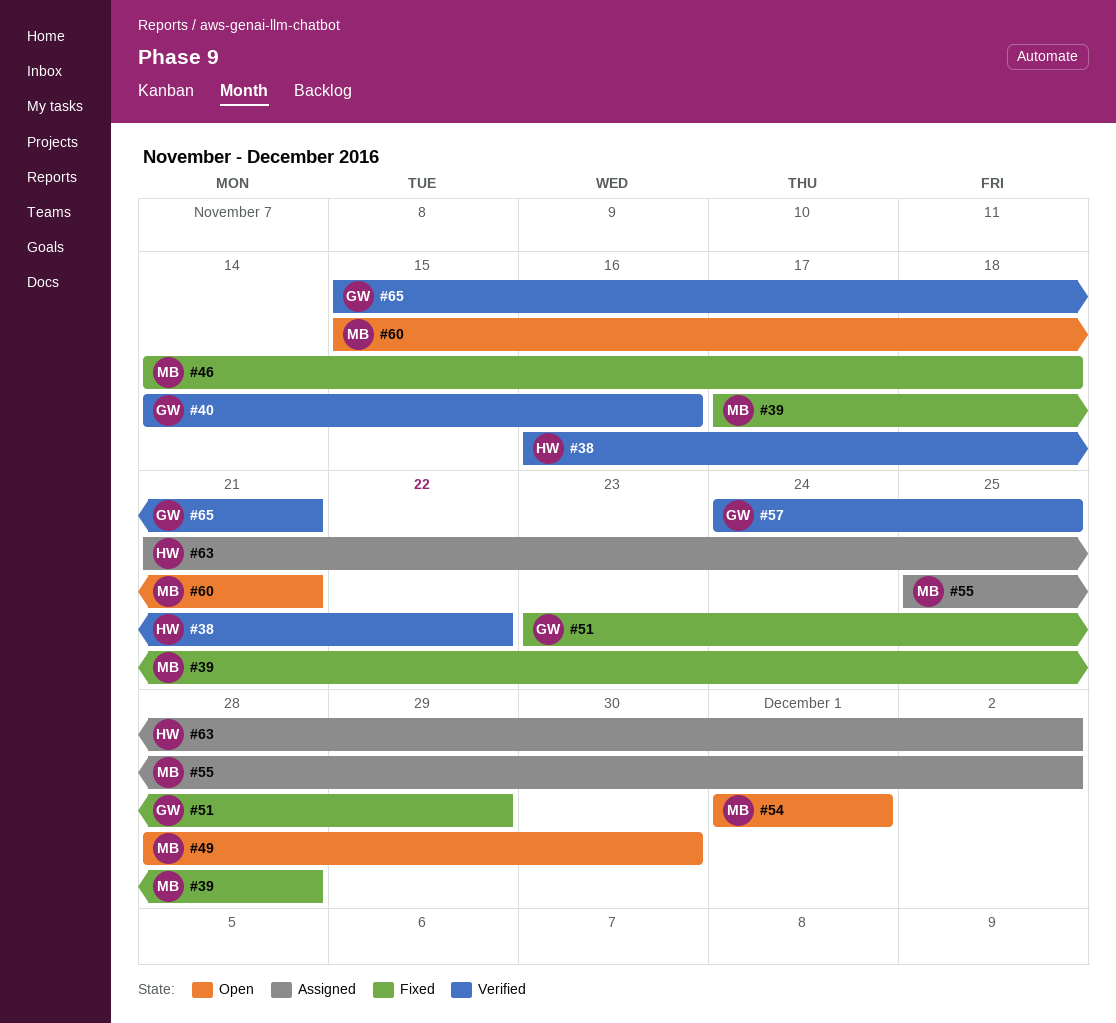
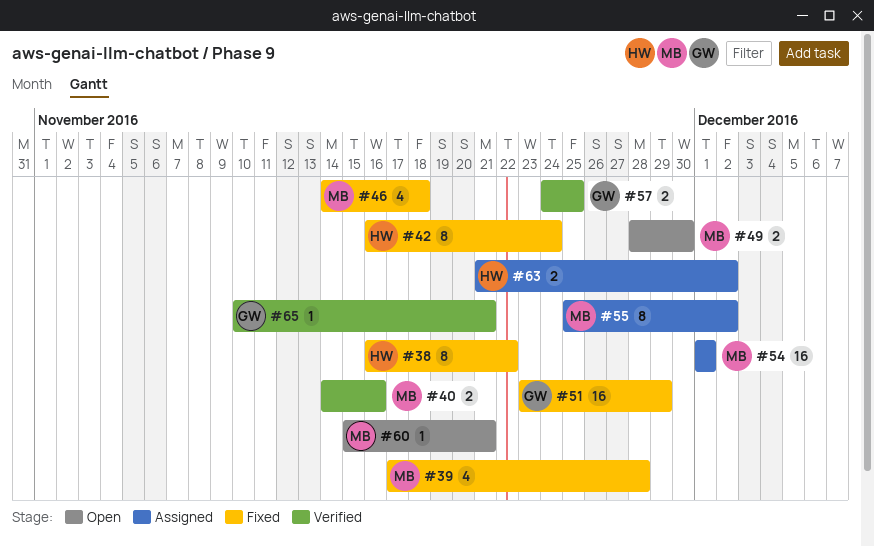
#38, status: Verified -> Fixed
#40, owner: GW -> MB
#42: none -> present
#54, status: Open -> Assigned
#65, start: Nov 15 -> Nov 10

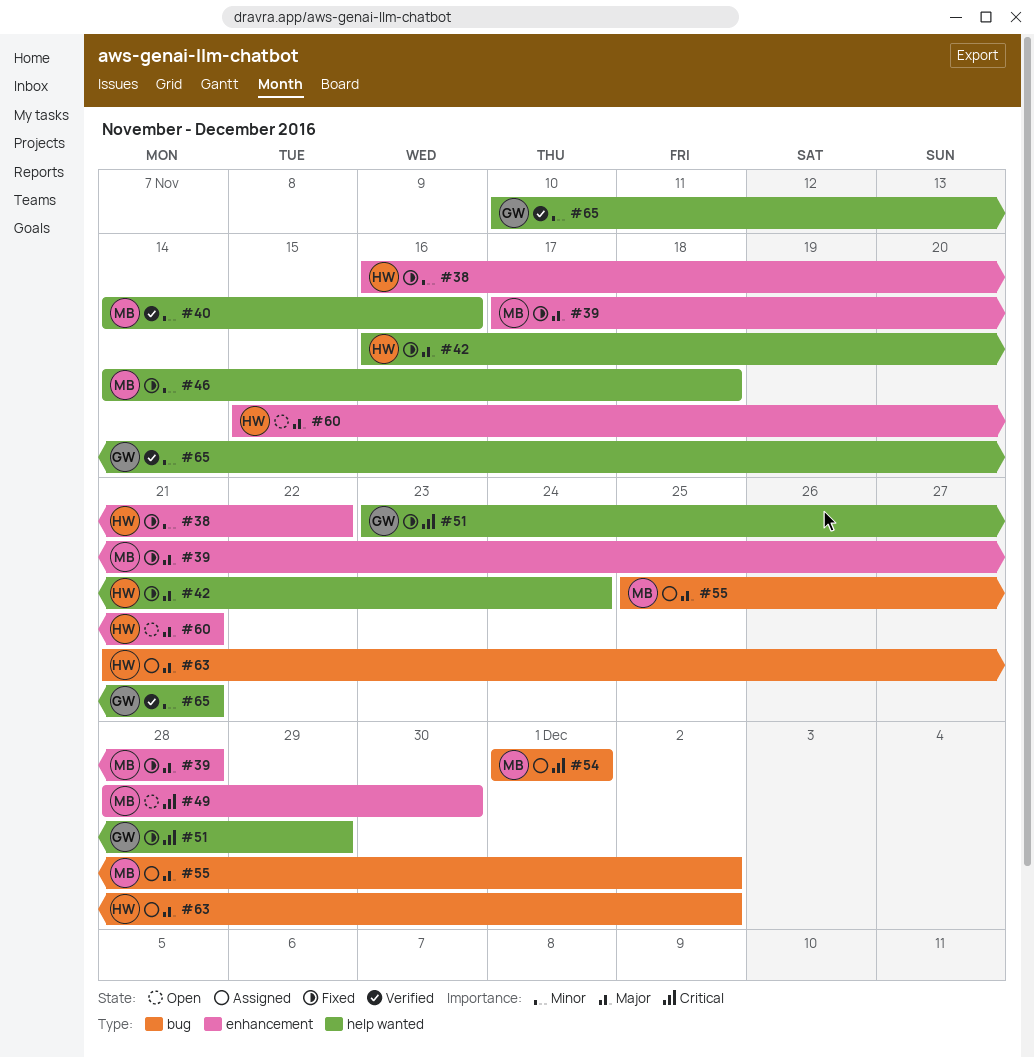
#57: present -> none
#60, owner: MB -> HW

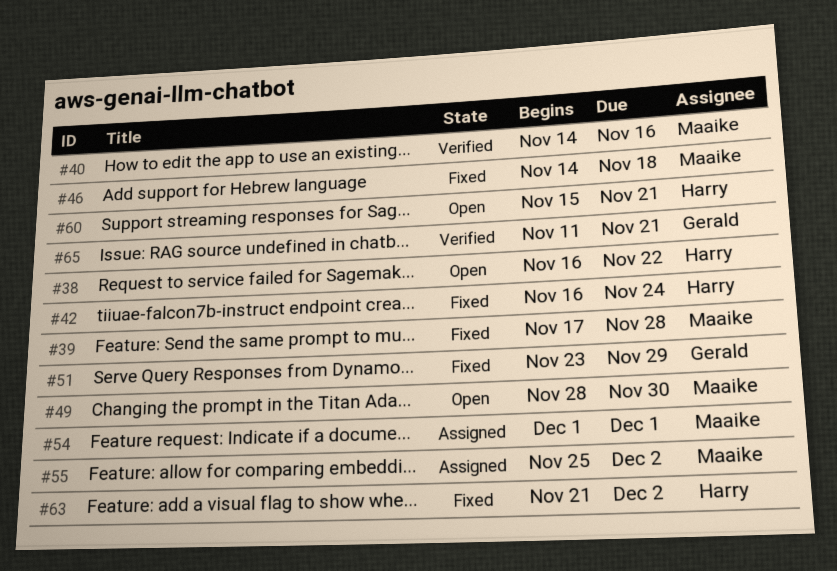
#38, status: Fixed -> Open
#63, status: Assigned -> Fixed
#65, start: Nov 10 -> Nov 11

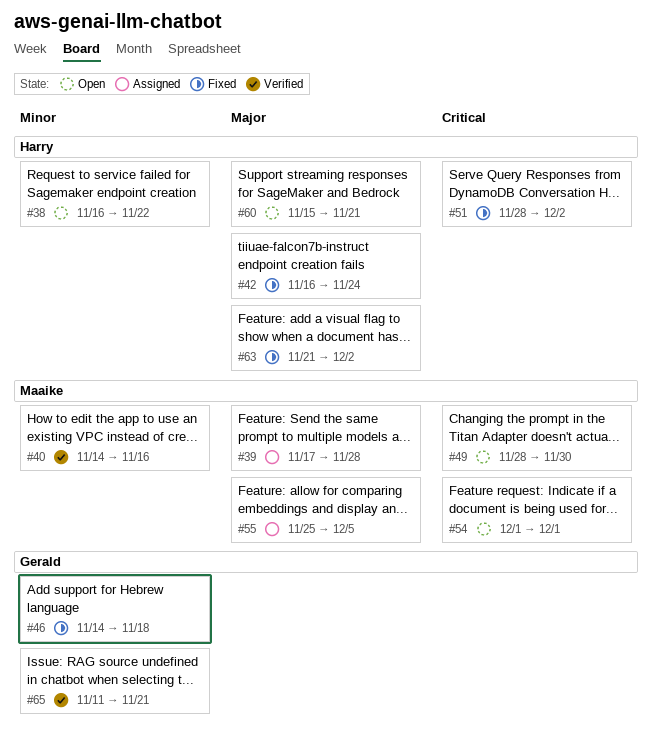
#39, status: Fixed -> Assigned
#46, owner: Maaike -> Gerald
#51, owner: Gerald -> Harry
#51, start: Nov 23 -> Nov 28
#51, due: Nov 29 -> Dec 2
#54, status: Assigned -> Open
#55, due: Dec 2 -> Dec 5

